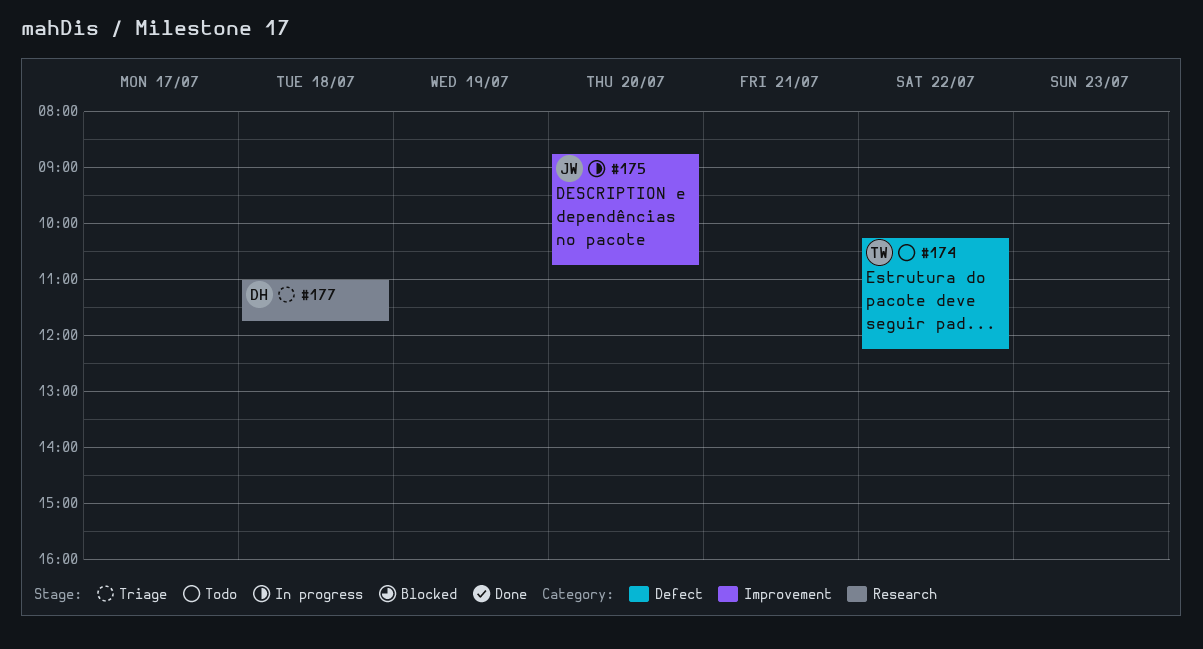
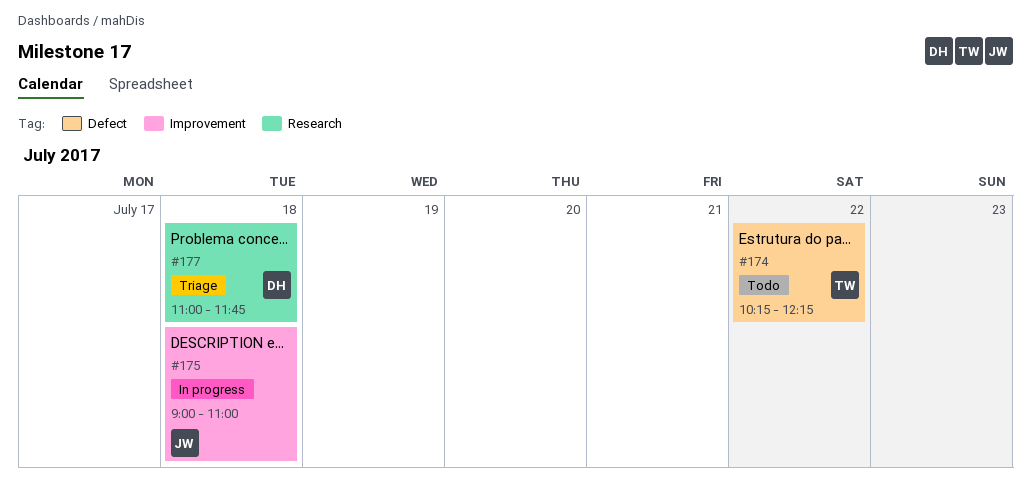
#175, day: Jul 20 -> Jul 18
#175, begins: 08:45 -> 09:00
#175, ends: 10:45 -> 11:00

